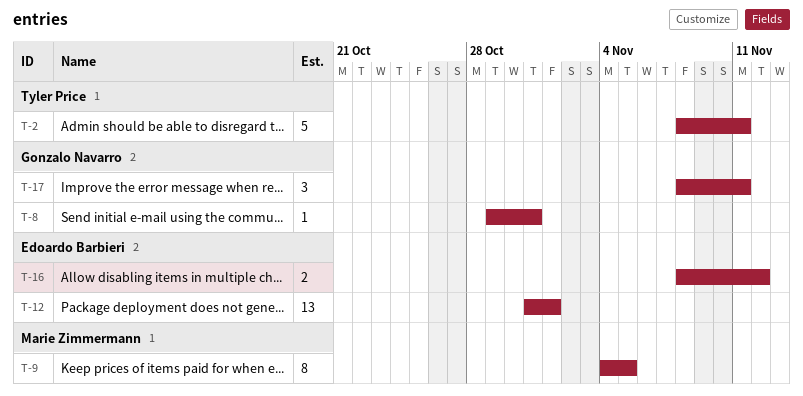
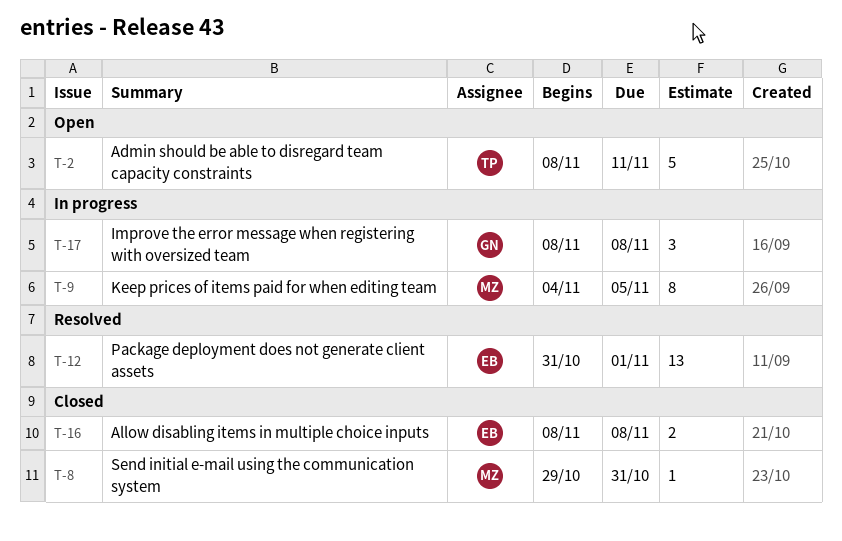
T-8, owner: Gonzalo Navarro -> Marie Zimmermann
T-16, due: Nov 12 -> Nov 8
T-17, due: Nov 11 -> Nov 8

